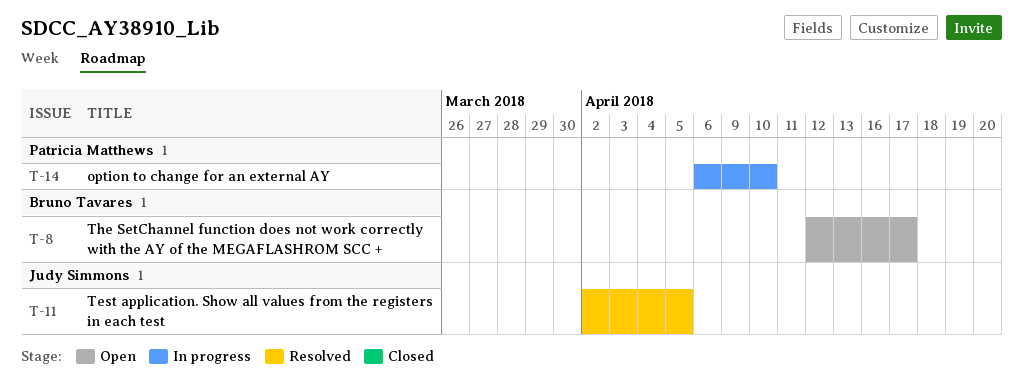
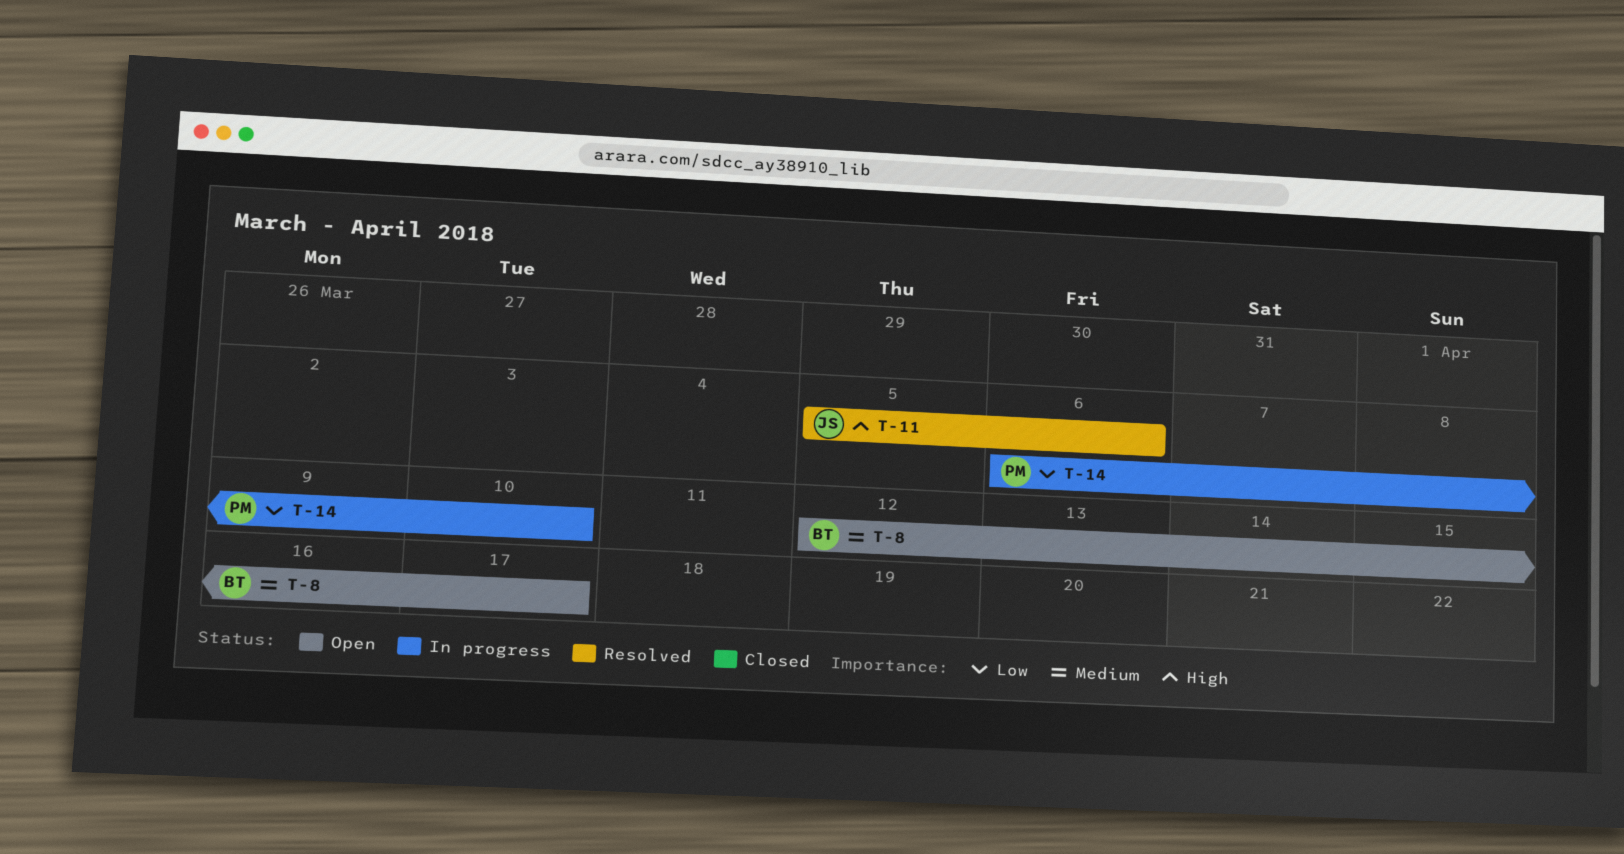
T-11, start: Apr 2 -> Apr 5
T-11, due: Apr 5 -> Apr 6

